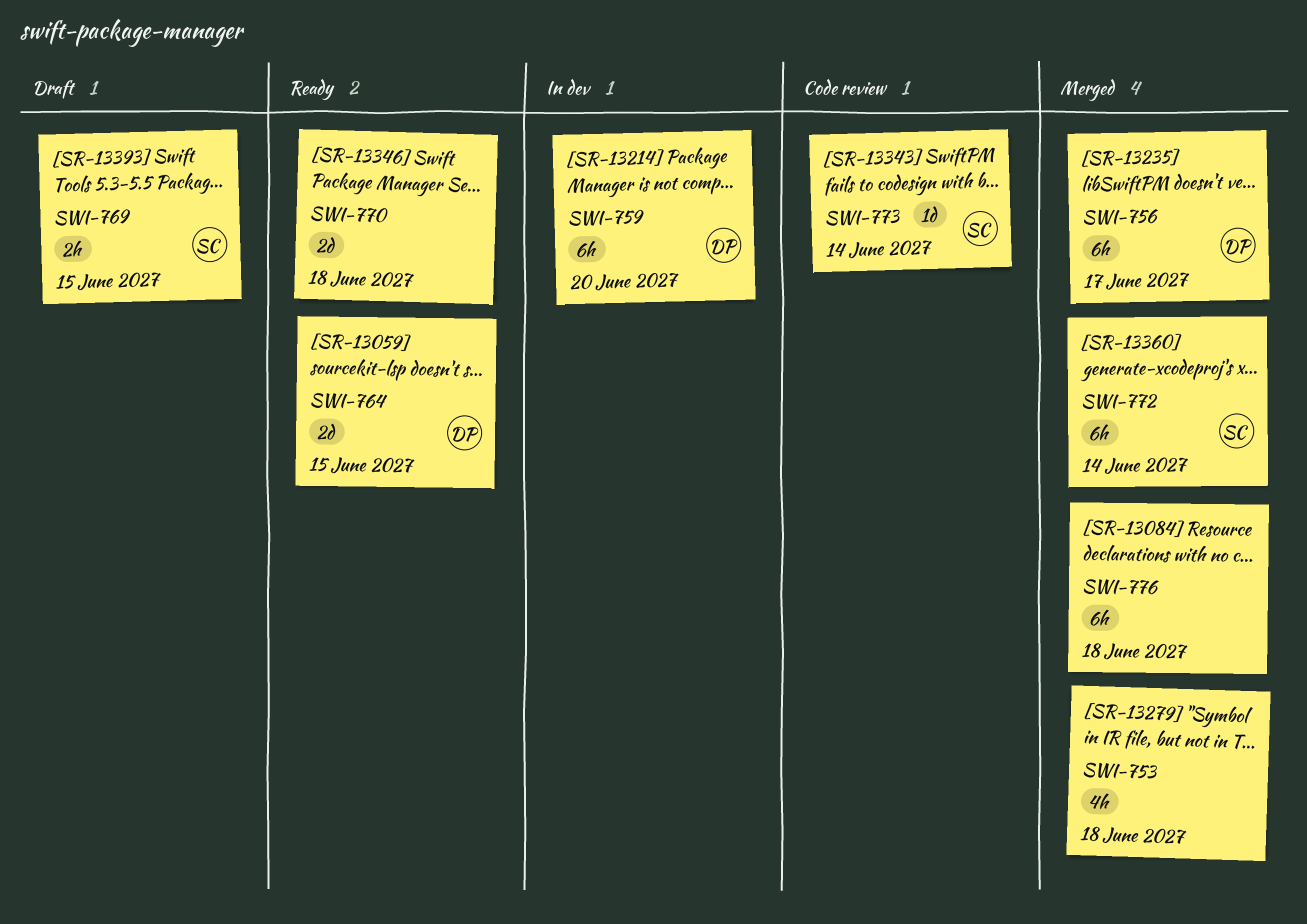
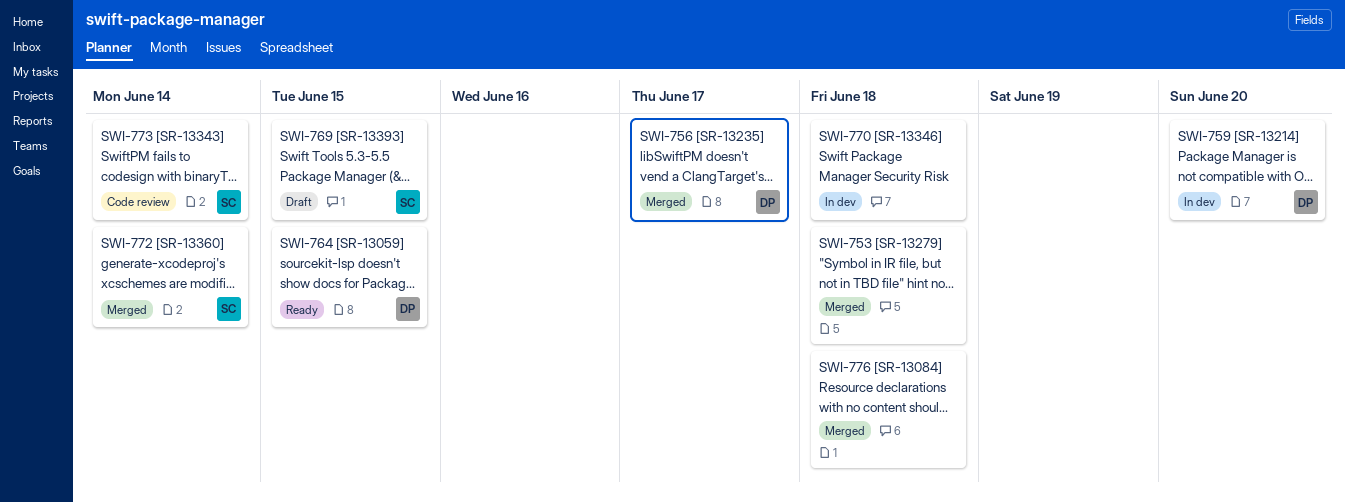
SWI-770, status: Ready -> In dev

